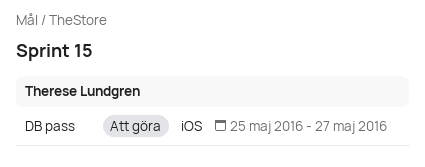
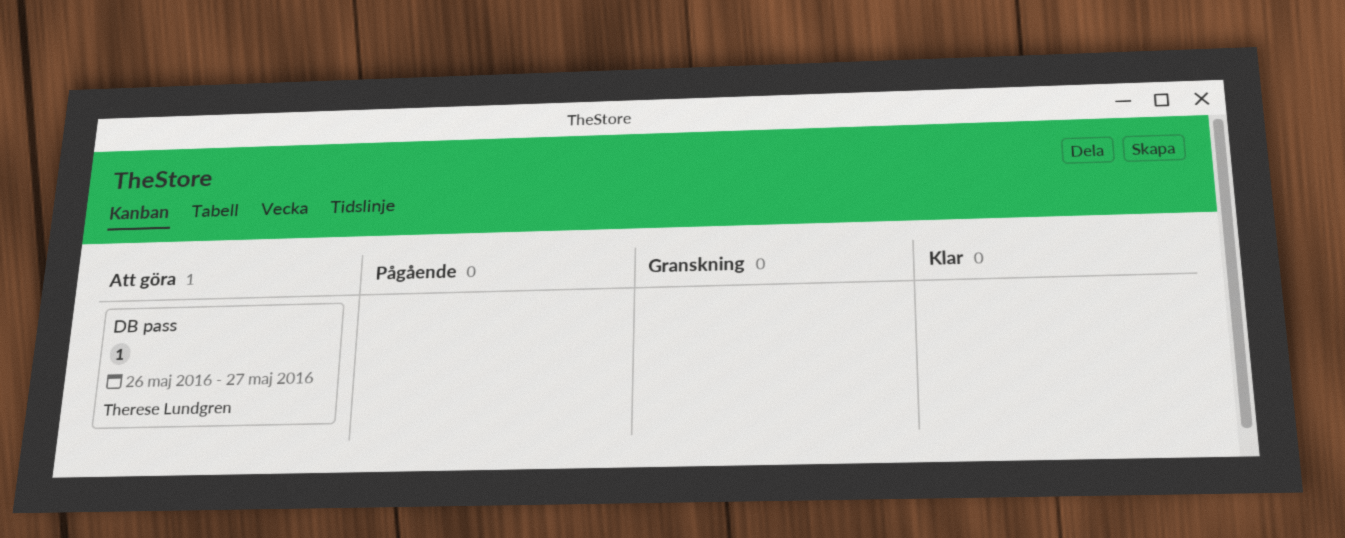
DB pass, start: May 25 -> May 26

